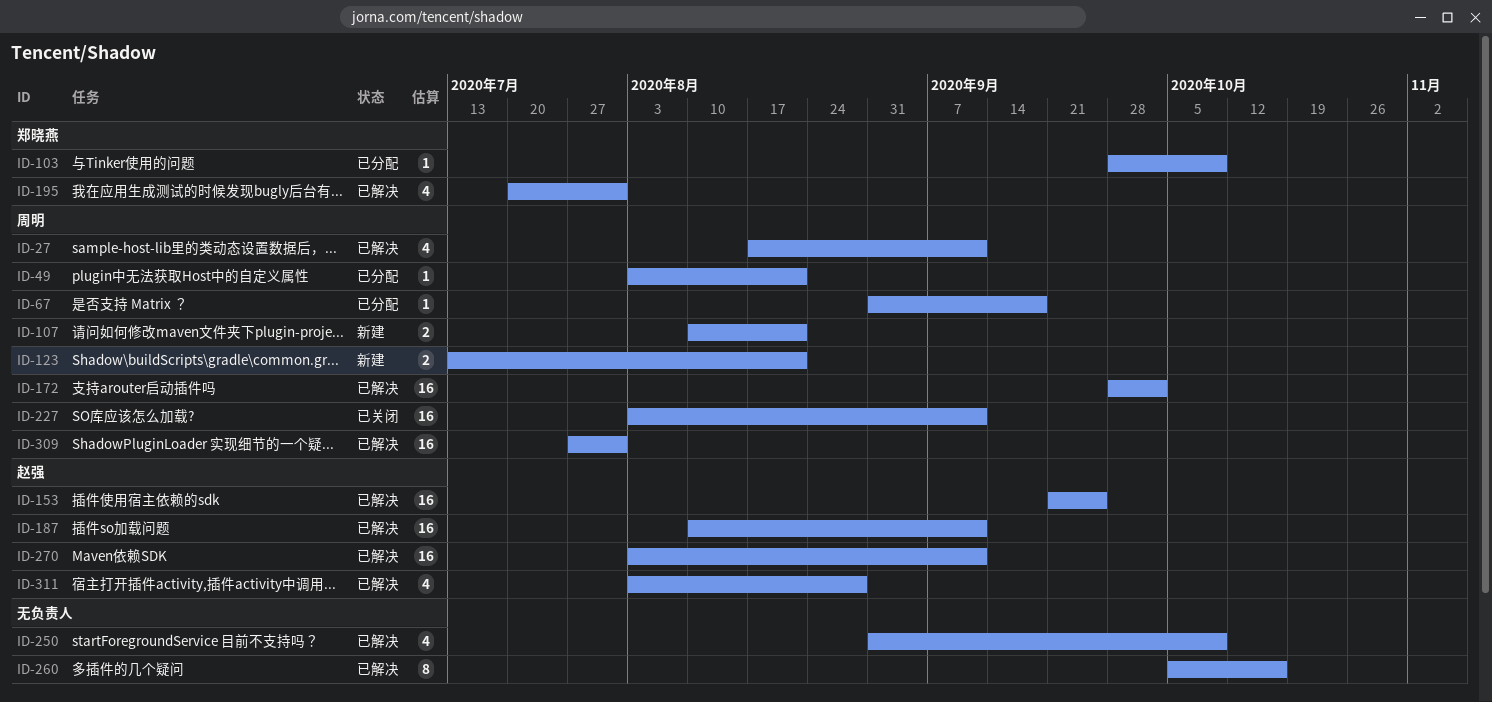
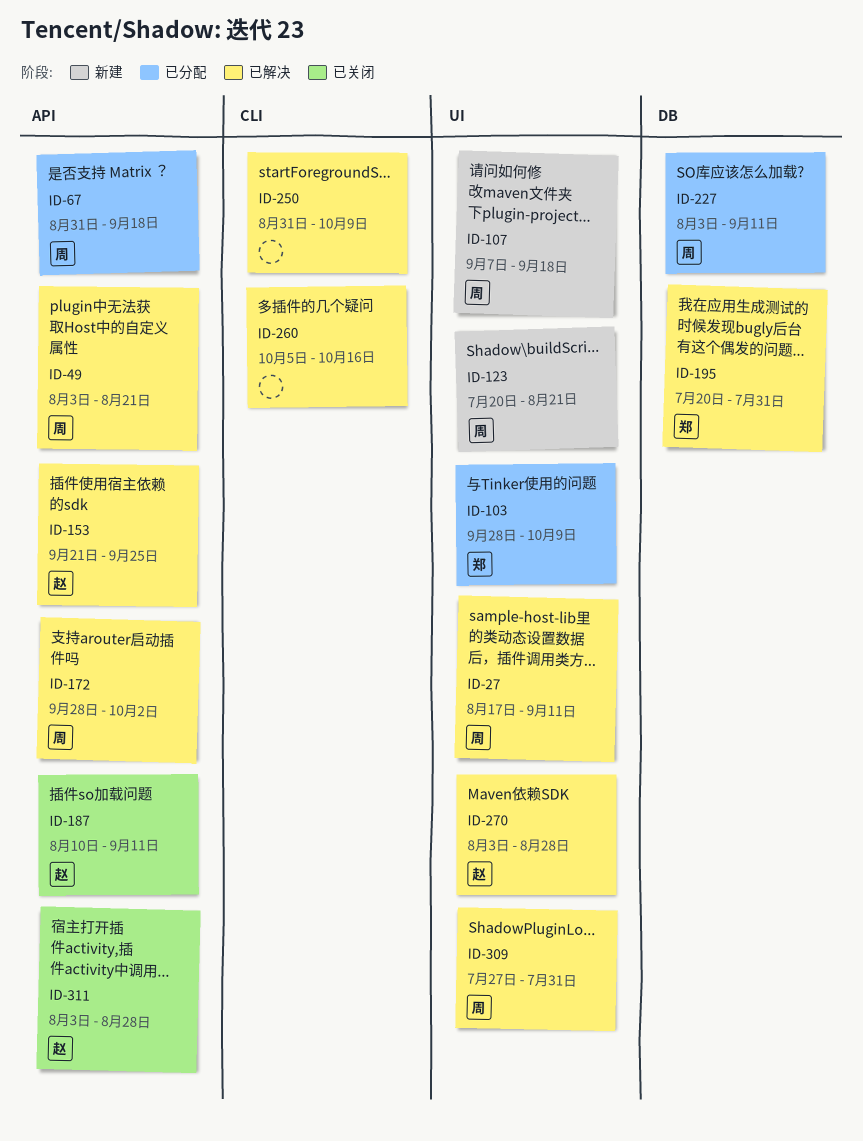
ID-49, status: 已分配 -> 已解决
ID-107, start: Aug 10 -> Sep 7
ID-107, due: Aug 21 -> Sep 18
ID-123, start: Jul 13 -> Jul 20
ID-187, status: 已解决 -> 已关闭
ID-227, status: 已关闭 -> 已分配
ID-270, due: Sep 11 -> Aug 28
ID-311, status: 已解决 -> 已关闭

